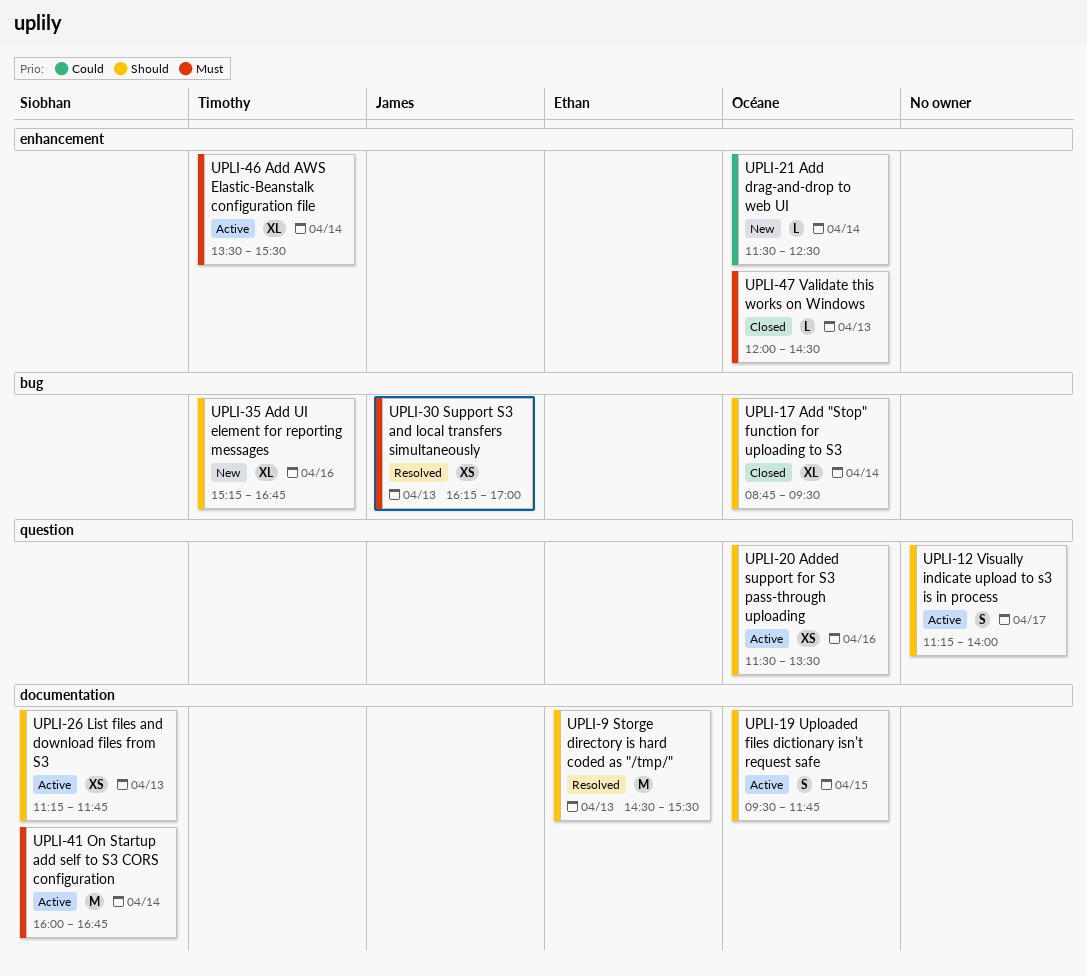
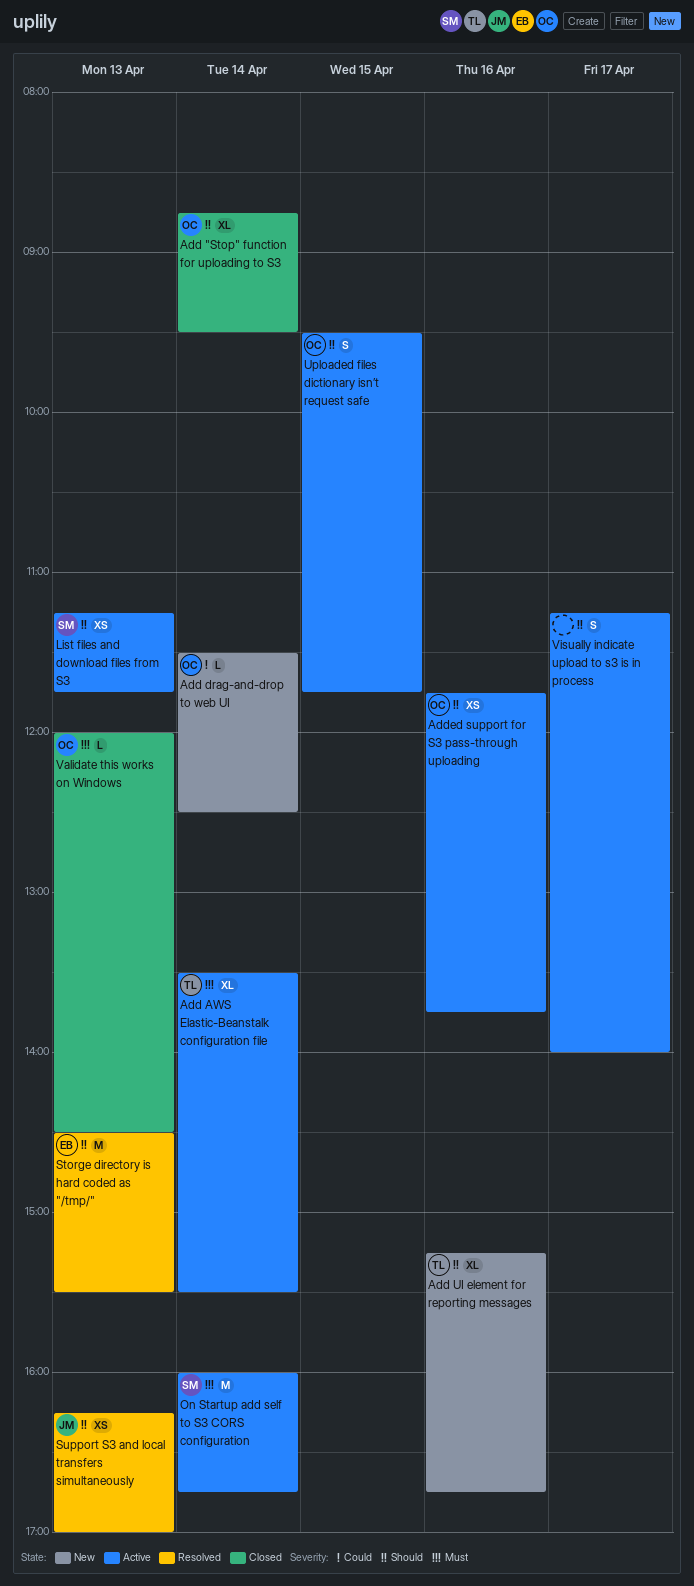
Added support for S3 pass-through uploading, begins: 11:30 -> 11:45
Added support for S3 pass-through uploading, ends: 13:30 -> 13:45
Support S3 and local transfers simultaneously, priority: Must -> Should

